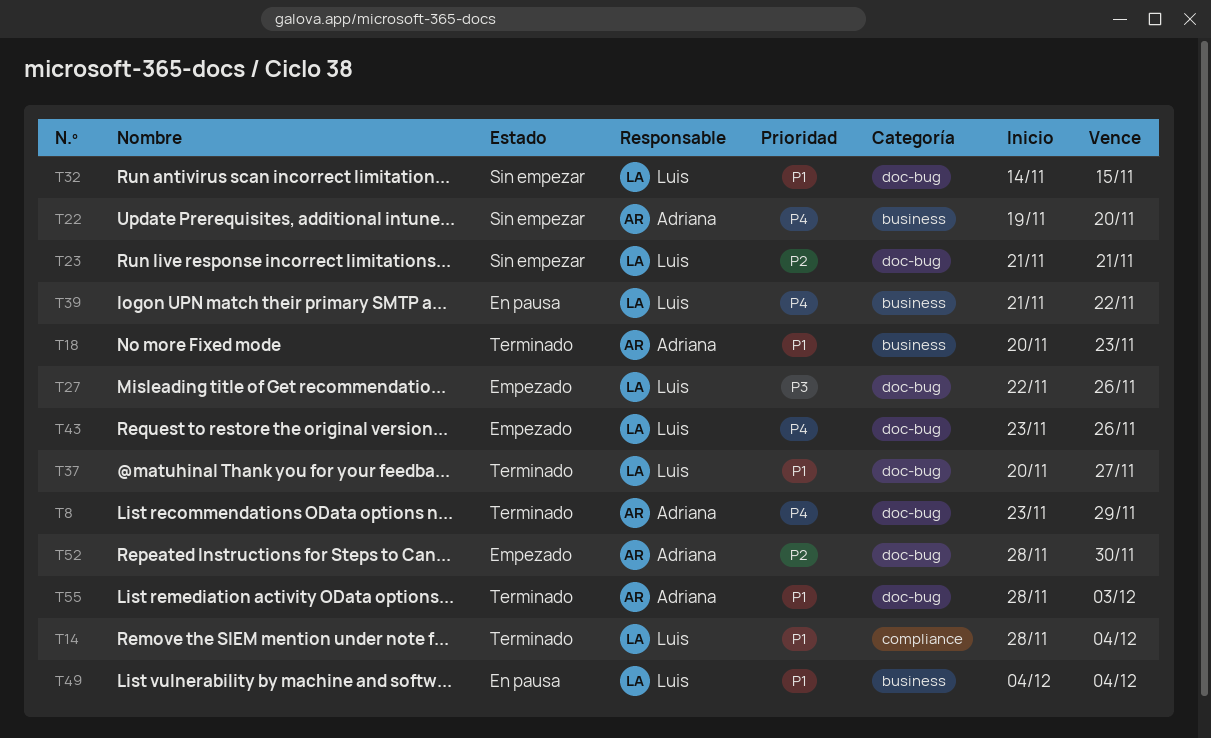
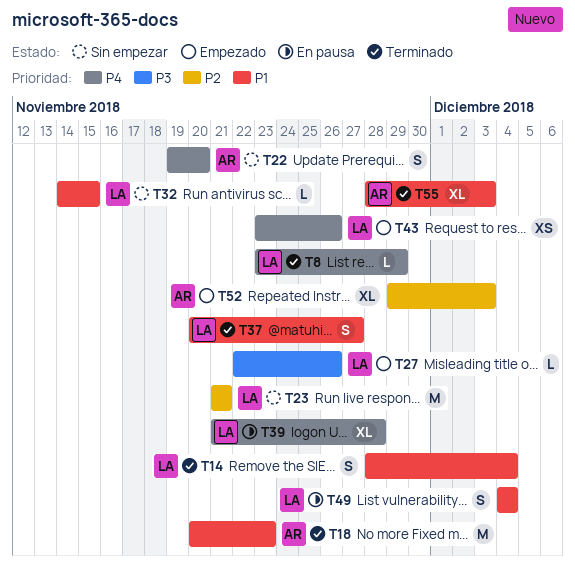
T8, owner: Adriana -> Luis
T39, due: Nov 22 -> Nov 28
T52, start: Nov 28 -> Nov 29
T52, due: Nov 30 -> Dec 3

